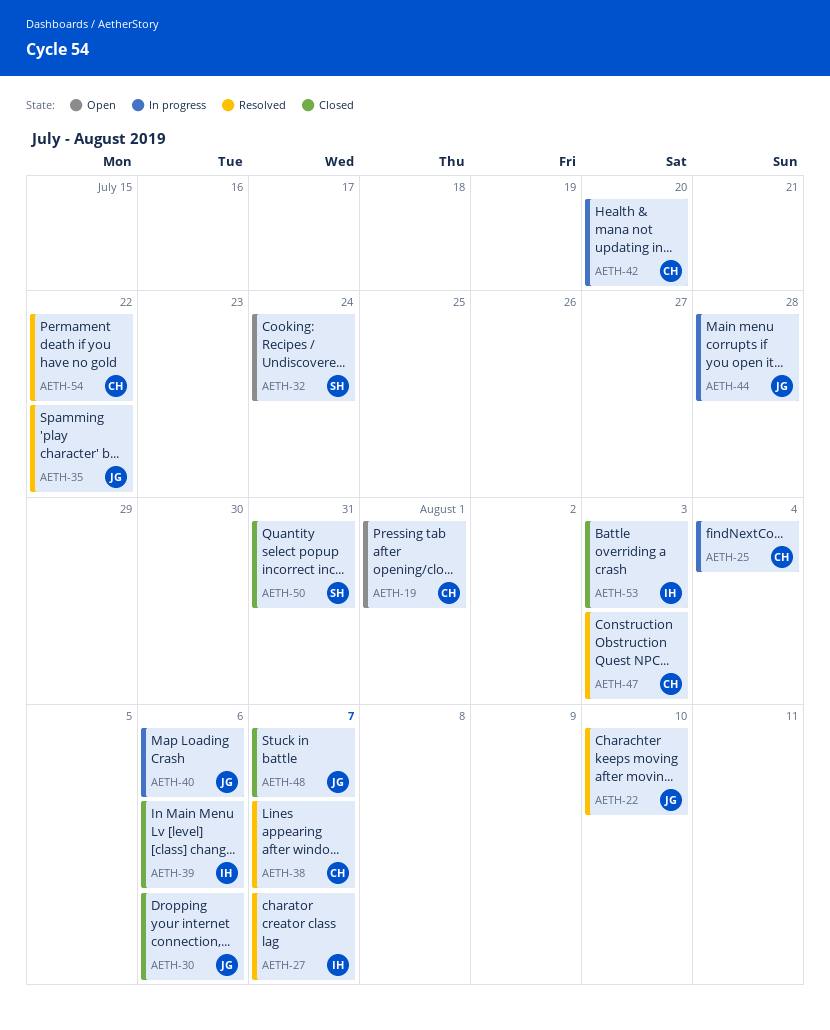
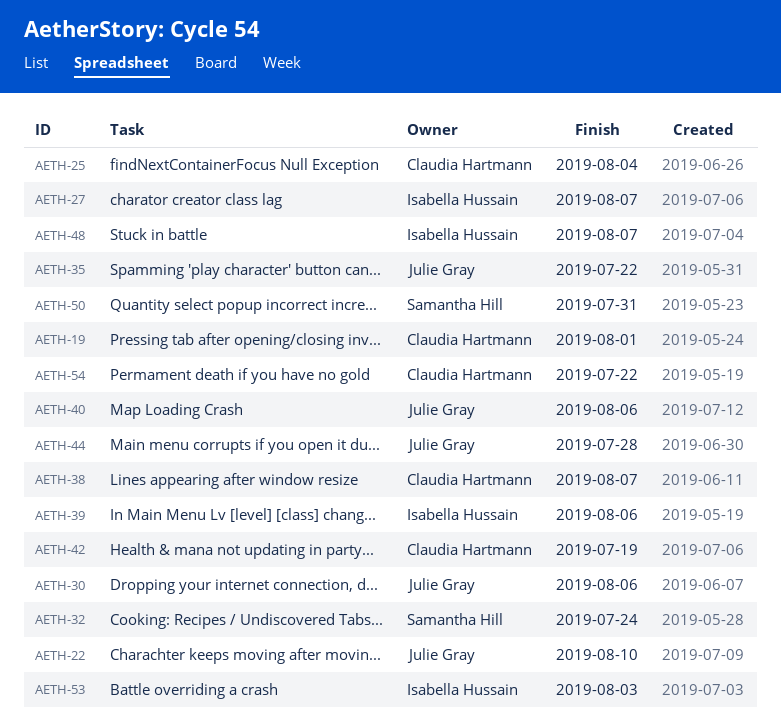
AETH-42, due: Jul 20 -> Jul 19
AETH-47: present -> none
AETH-48, owner: Julie Gray -> Isabella Hussain

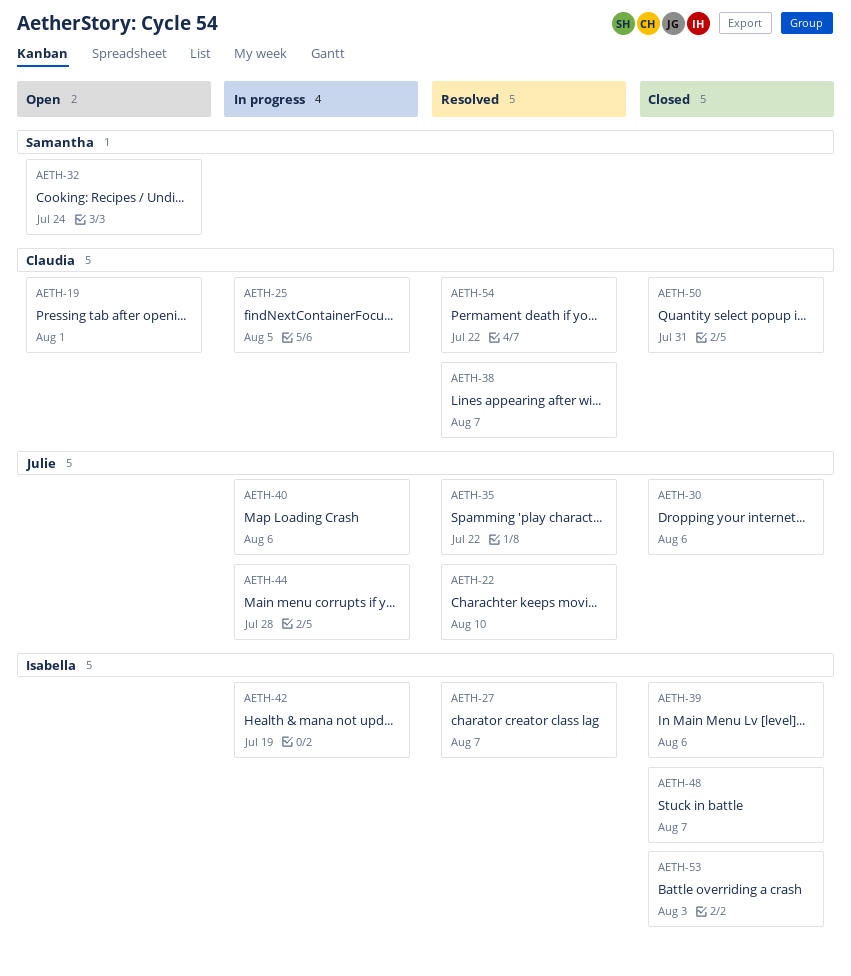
AETH-25, due: Aug 4 -> Aug 5
AETH-42, owner: Claudia Hartmann -> Isabella Hussain
AETH-50, owner: Samantha Hill -> Claudia Hartmann

